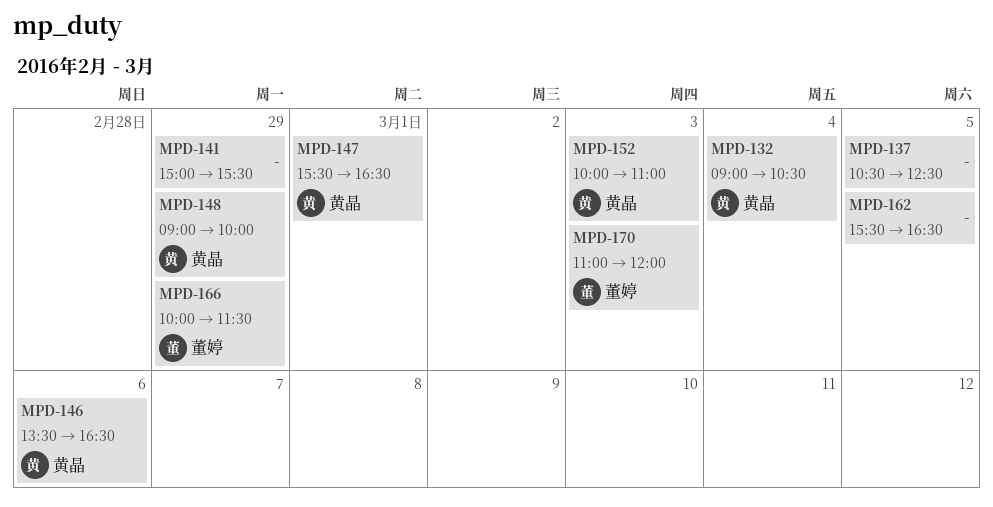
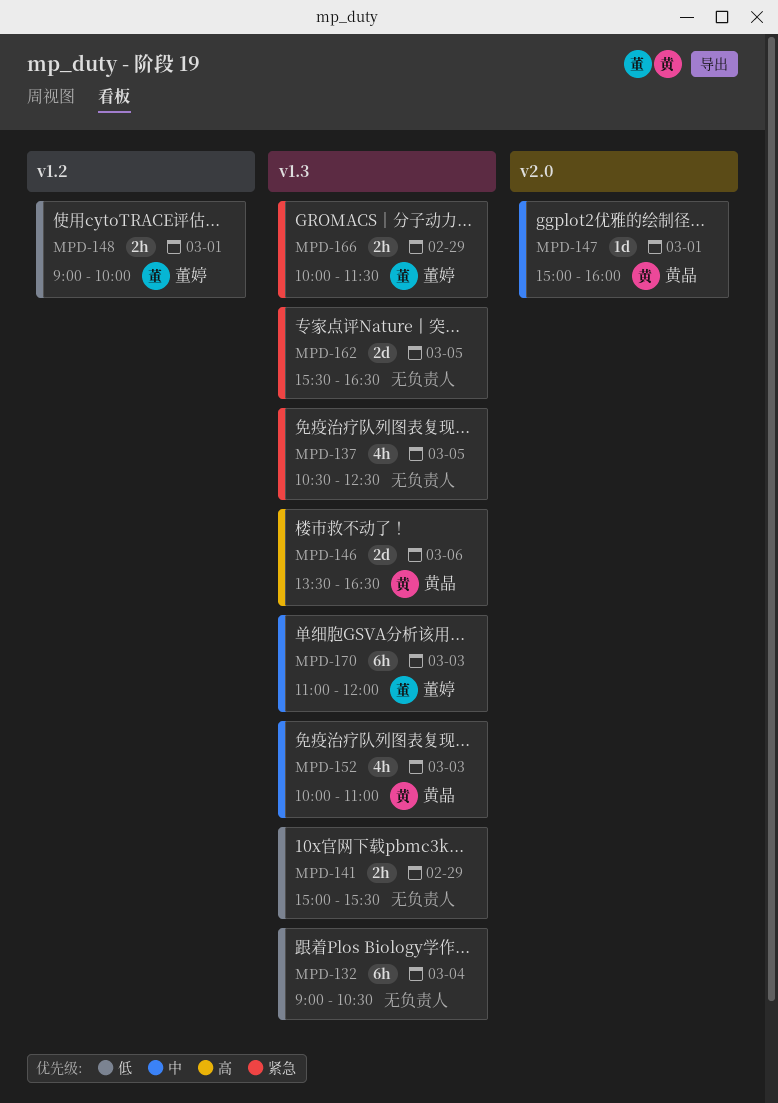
MPD-132, owner: 黄晶 -> none
MPD-147, begins: 15:30 -> 15:00
MPD-147, ends: 16:30 -> 16:00
MPD-148, owner: 黄晶 -> 董婷
MPD-148, day: Feb 29 -> Mar 1

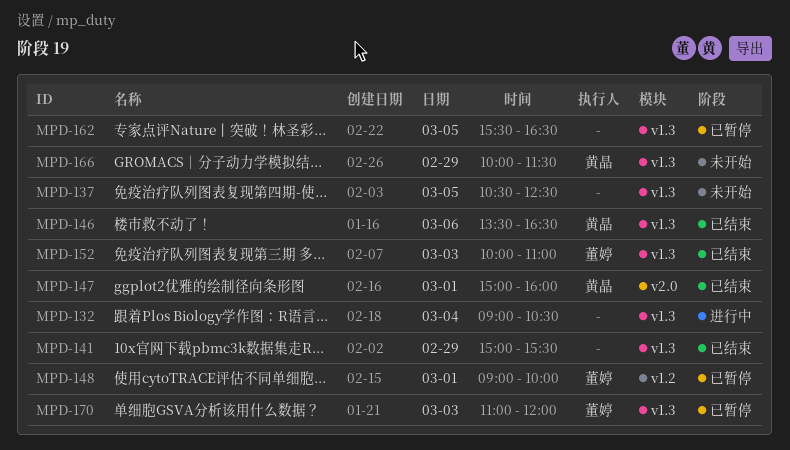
MPD-152, owner: 黄晶 -> 董婷
MPD-166, owner: 董婷 -> 黄晶

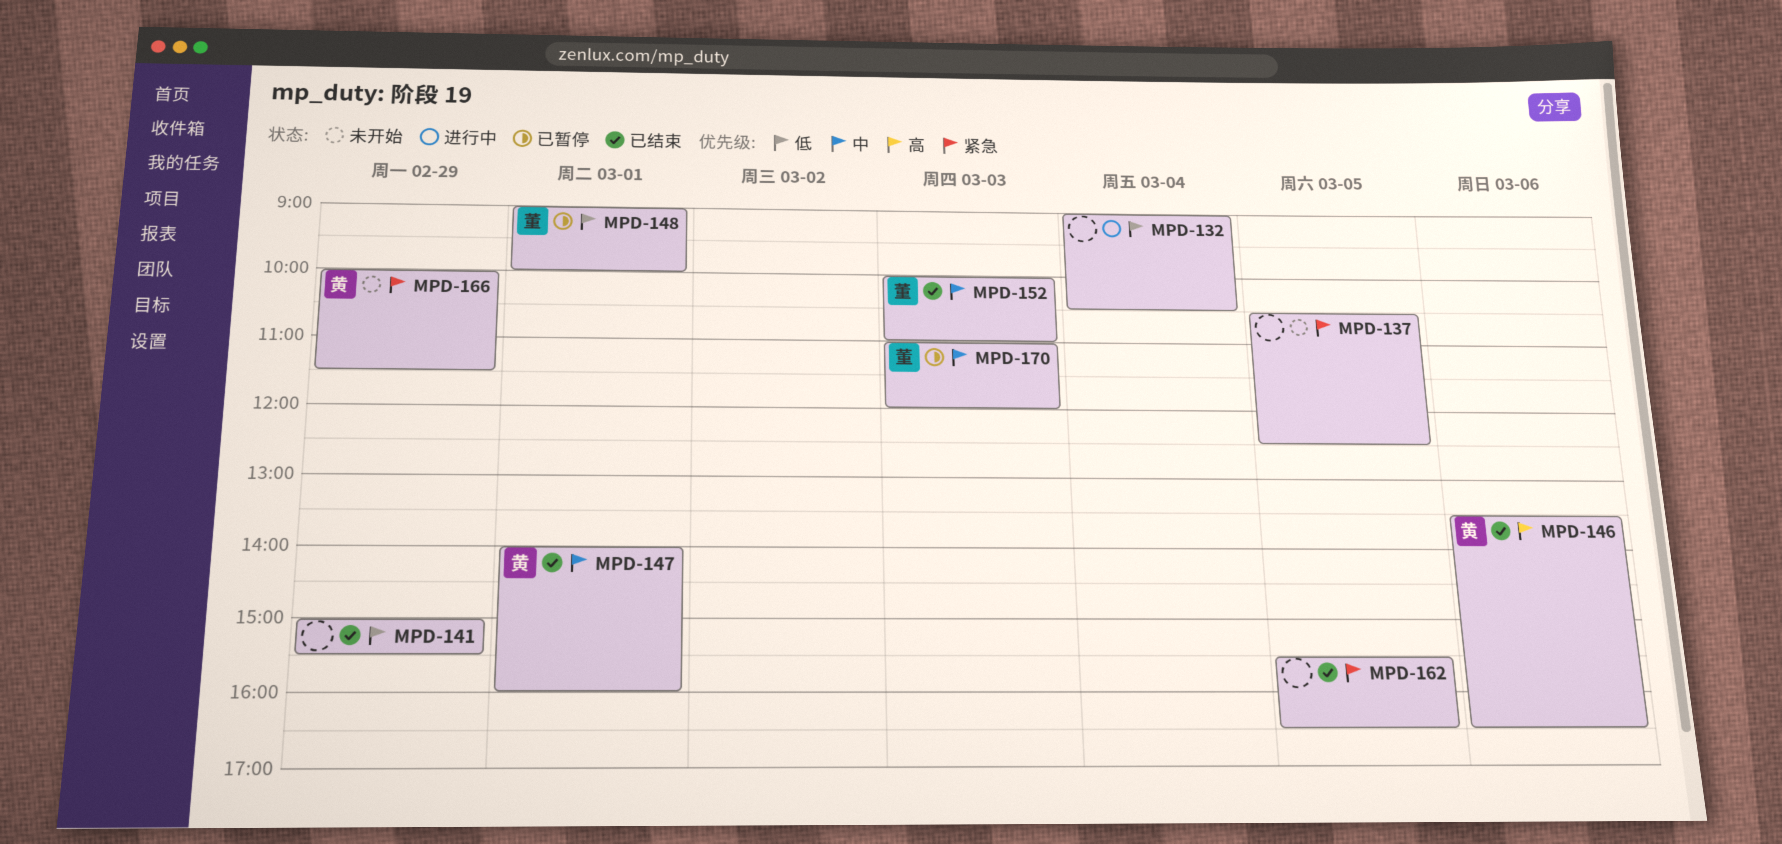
MPD-147, begins: 15:00 -> 14:00
MPD-162, status: 已暂停 -> 已结束

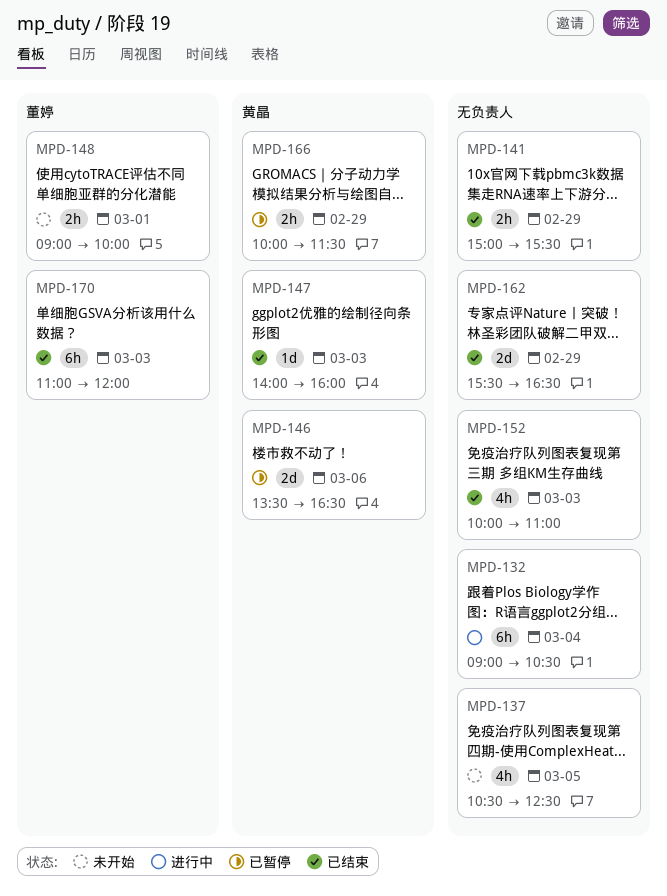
MPD-146, status: 已结束 -> 已暂停
MPD-147, day: Mar 1 -> Mar 3
MPD-148, status: 已暂停 -> 未开始
MPD-152, owner: 董婷 -> none
MPD-162, day: Mar 5 -> Feb 29
MPD-166, status: 未开始 -> 已暂停
MPD-170, status: 已暂停 -> 已结束

